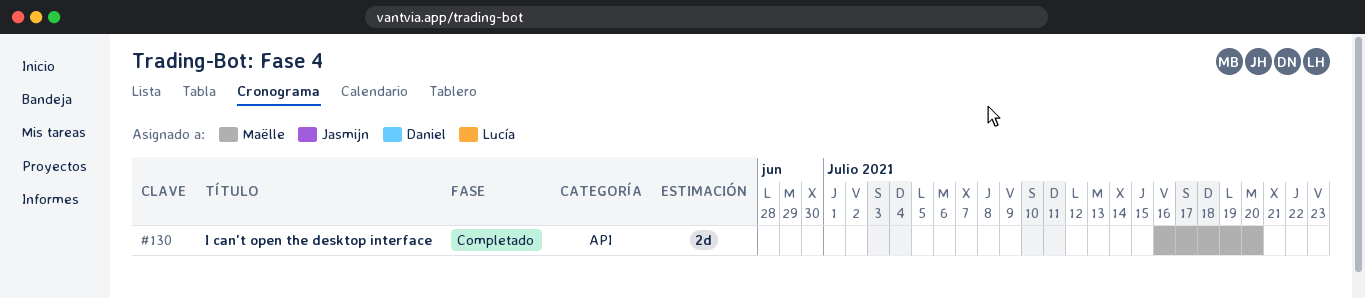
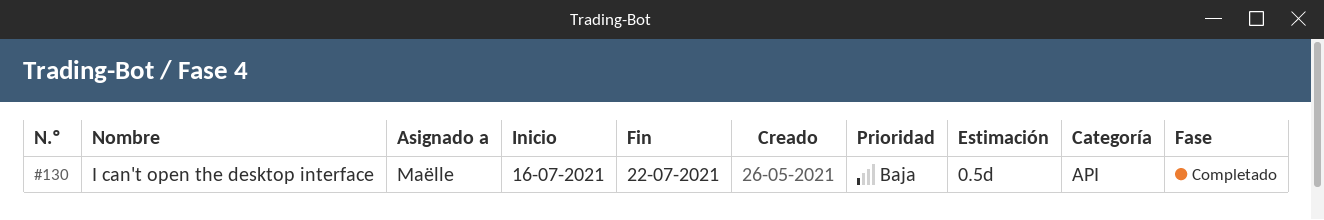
#130, estimate: 2d -> 0.5d
#130, due: Jul 20 -> Jul 22

